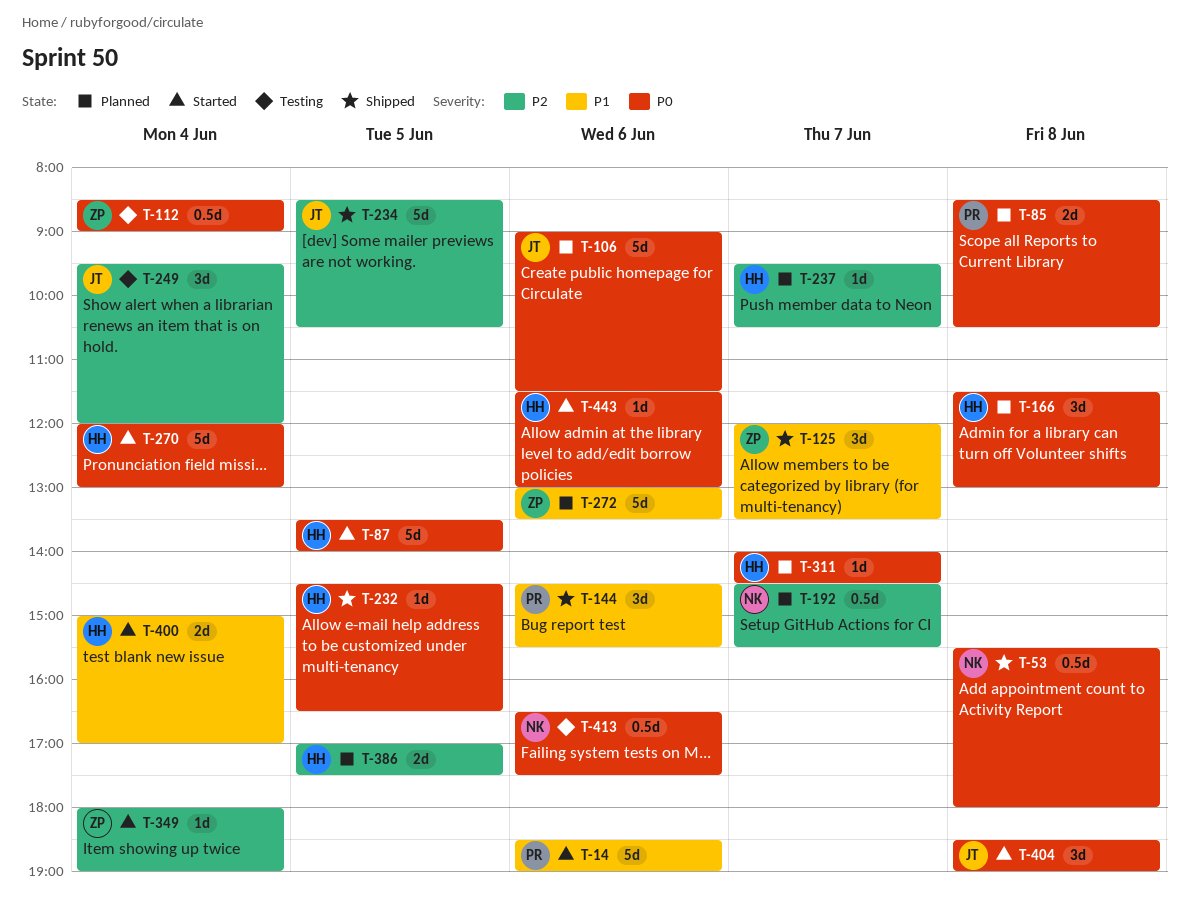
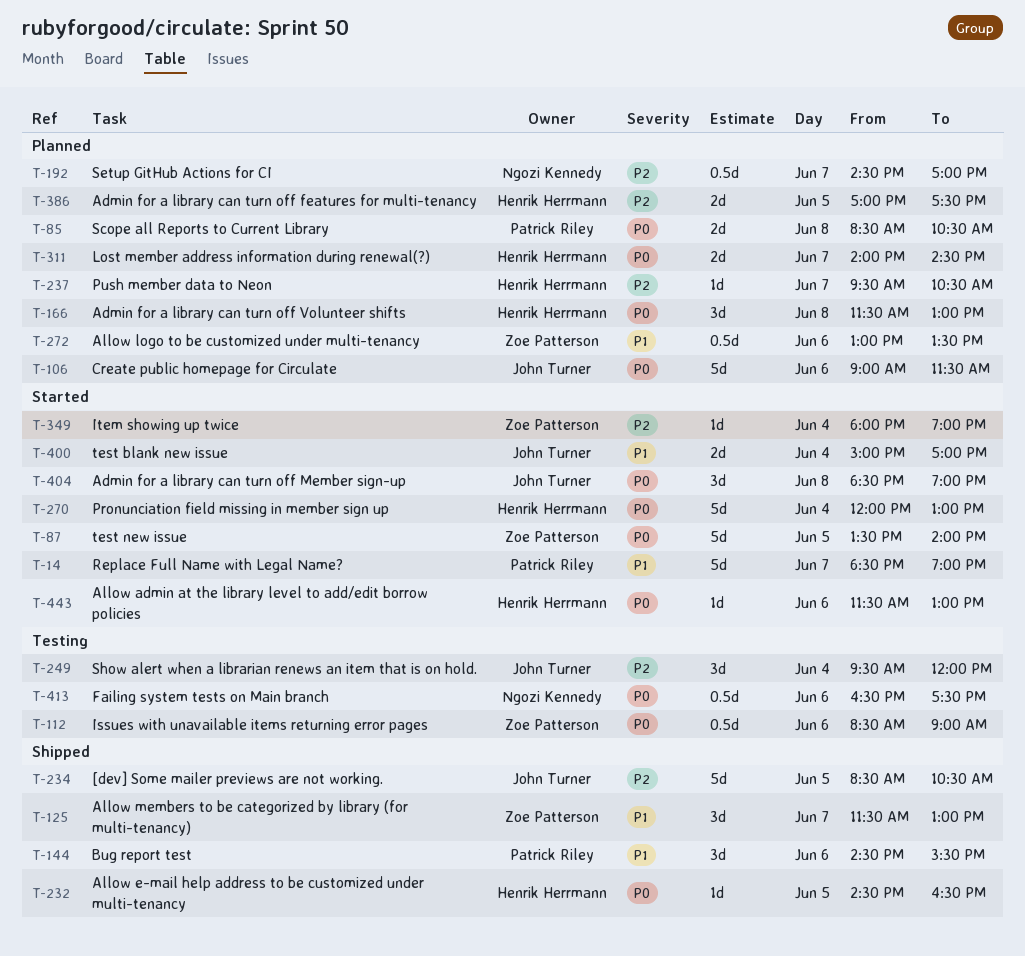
T-14, day: Jun 6 -> Jun 7
T-53: present -> none
T-87, owner: Henrik Herrmann -> Zoe Patterson
T-112, day: Jun 4 -> Jun 6
T-125, begins: 12:00 -> 11:30
T-125, ends: 13:30 -> 13:00
T-192, ends: 15:30 -> 17:00
T-272, estimate: 5d -> 0.5d
T-311, estimate: 1d -> 2d
T-400, owner: Henrik Herrmann -> John Turner

